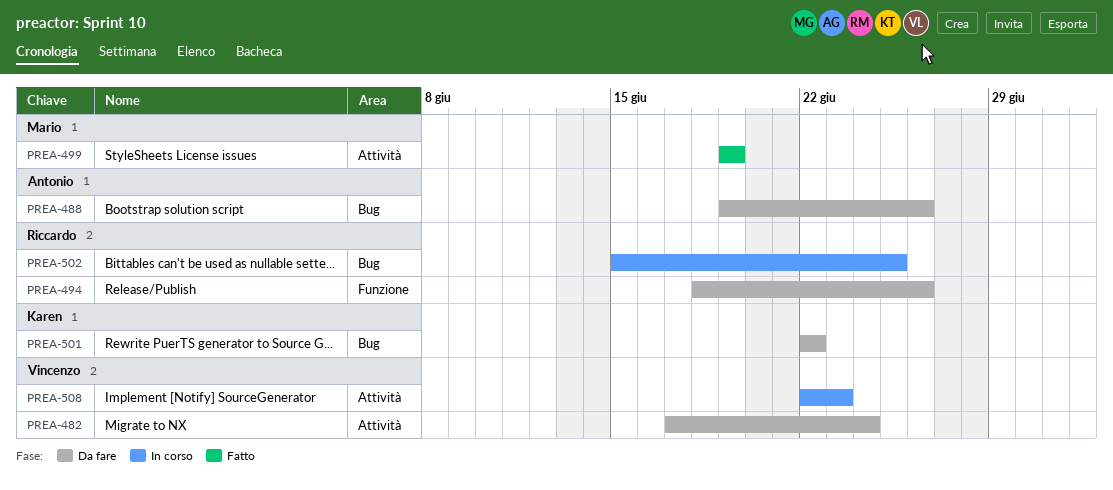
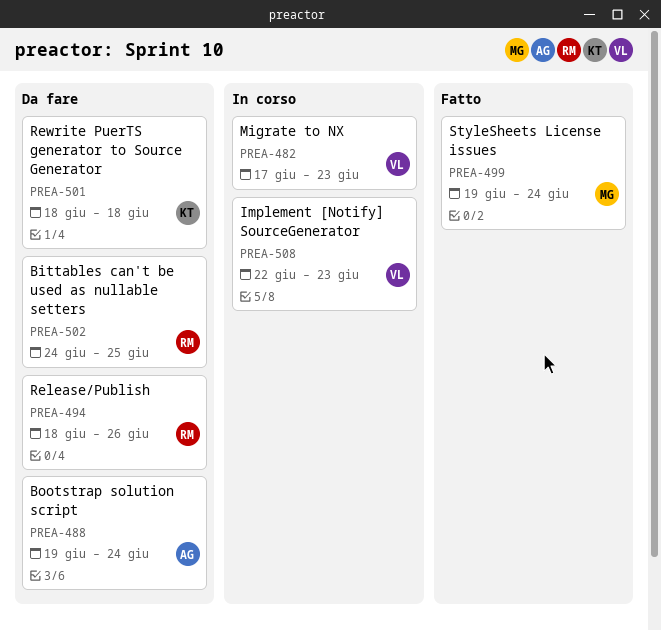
PREA-482, status: Da fare -> In corso
PREA-482, due: Jun 24 -> Jun 23
PREA-488, due: Jun 26 -> Jun 24
PREA-499, due: Jun 19 -> Jun 24
PREA-501, start: Jun 22 -> Jun 18
PREA-501, due: Jun 22 -> Jun 18
PREA-502, status: In corso -> Da fare
PREA-502, start: Jun 15 -> Jun 24

